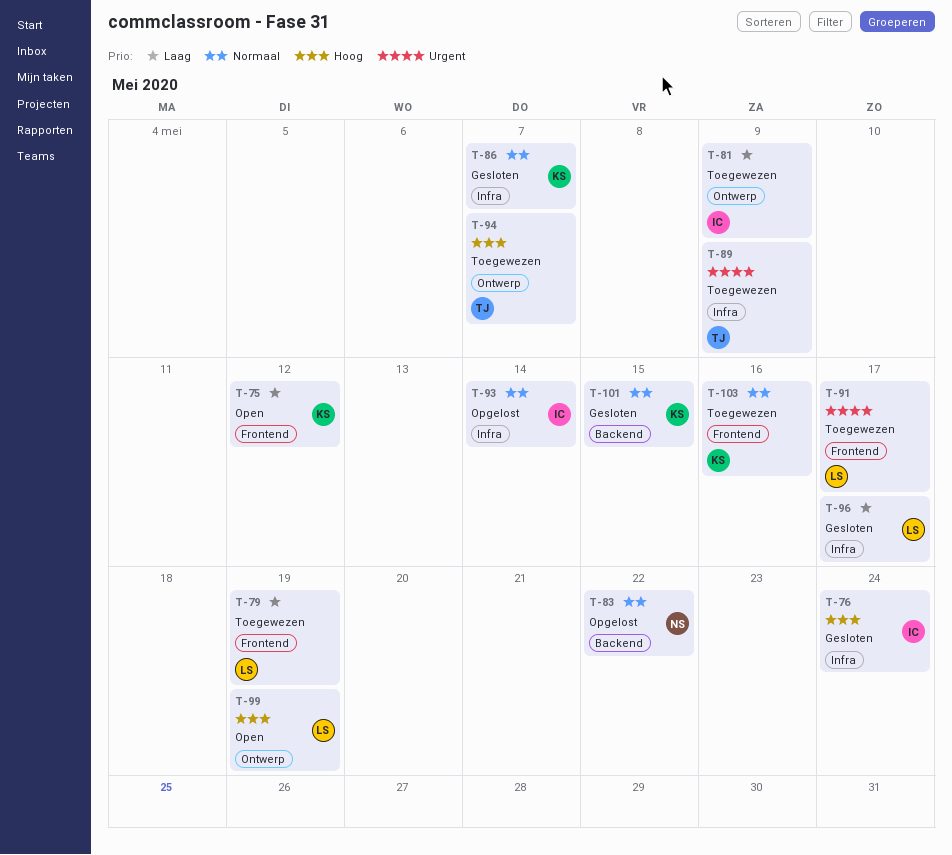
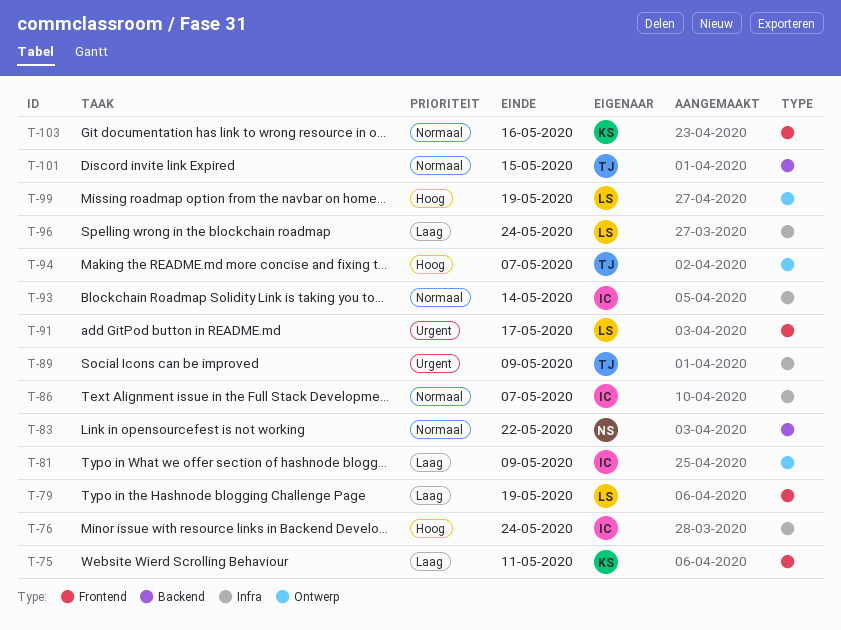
T-75, due: May 12 -> May 11
T-86, owner: KS -> IC
T-96, due: May 17 -> May 24
T-101, owner: KS -> TJ

